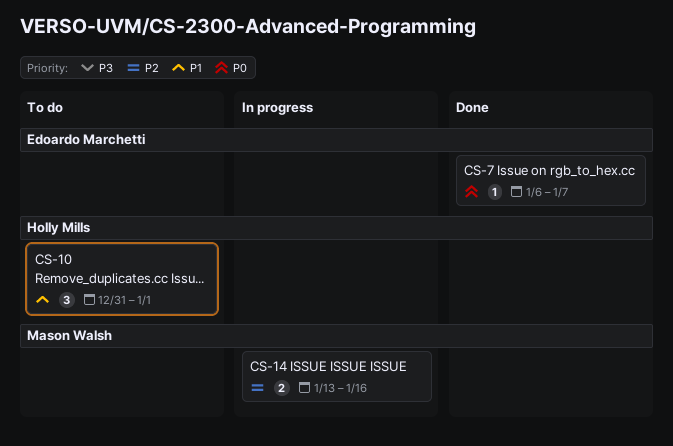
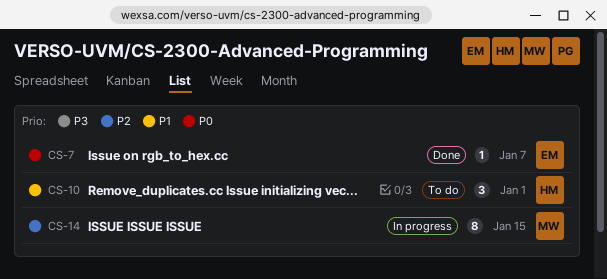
CS-14, estimate: 2 -> 8
CS-14, due: Jan 16 -> Jan 15

